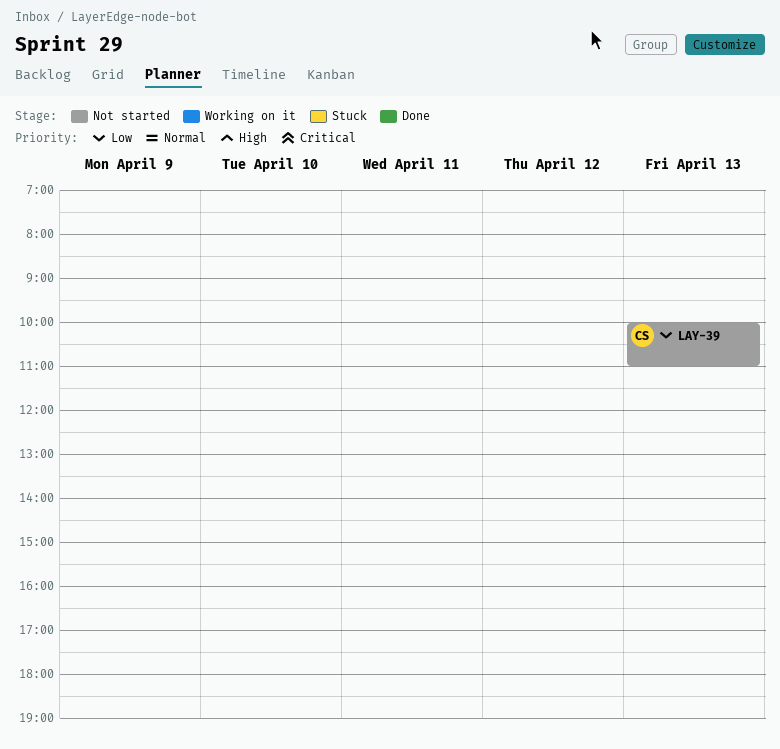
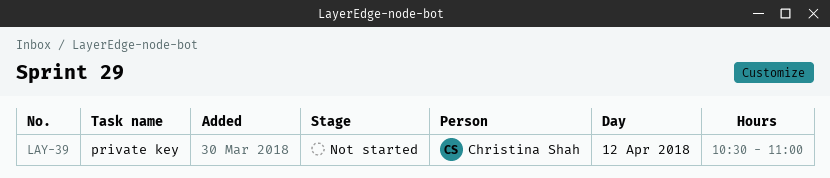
LAY-39, day: Apr 13 -> Apr 12
LAY-39, begins: 10:00 -> 10:30

